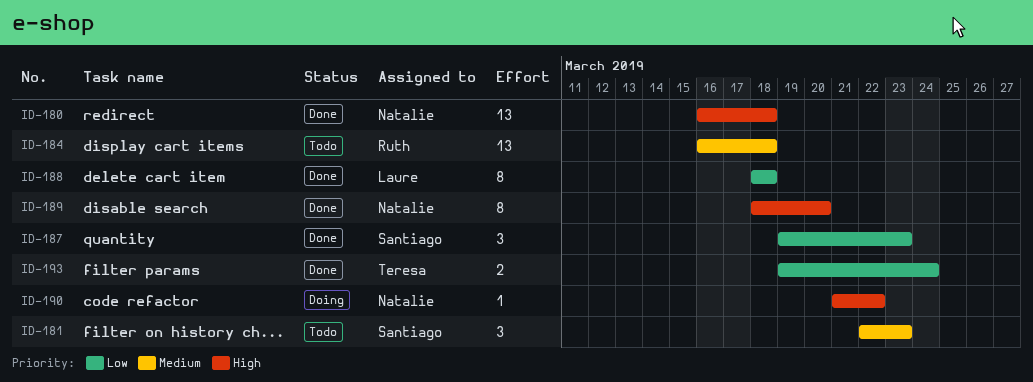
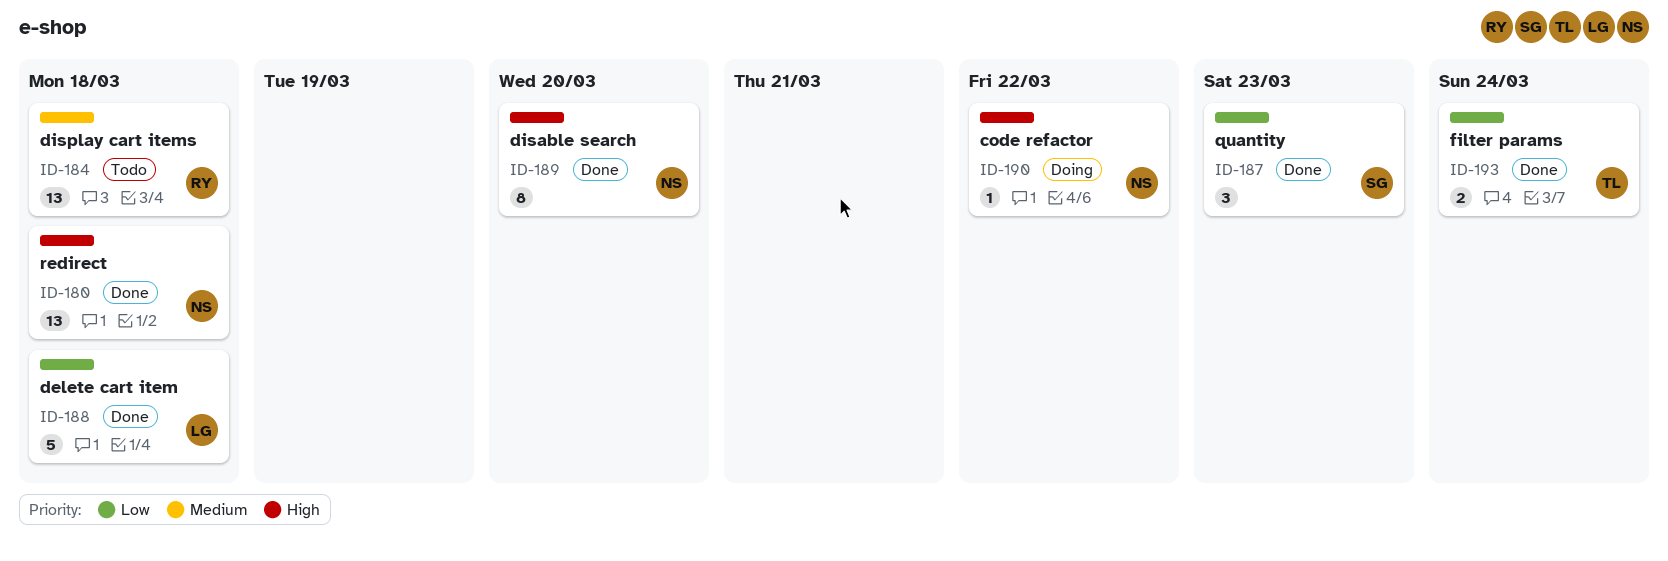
ID-181: present -> none
ID-188, estimate: 8 -> 5

